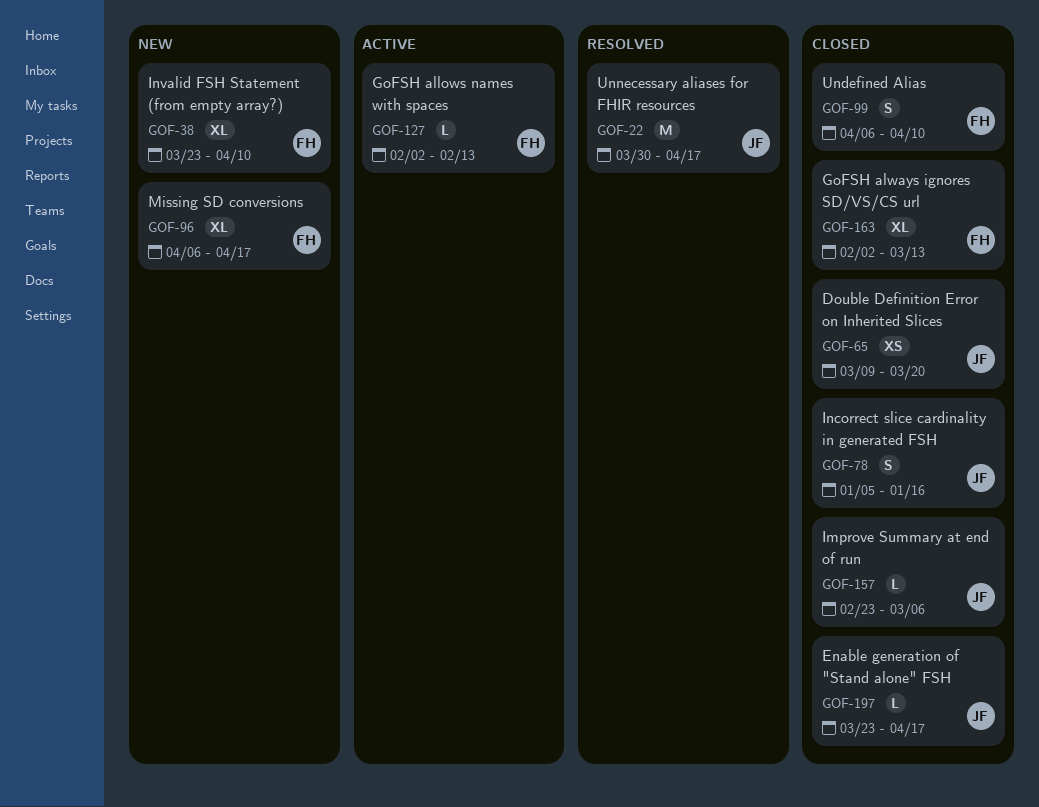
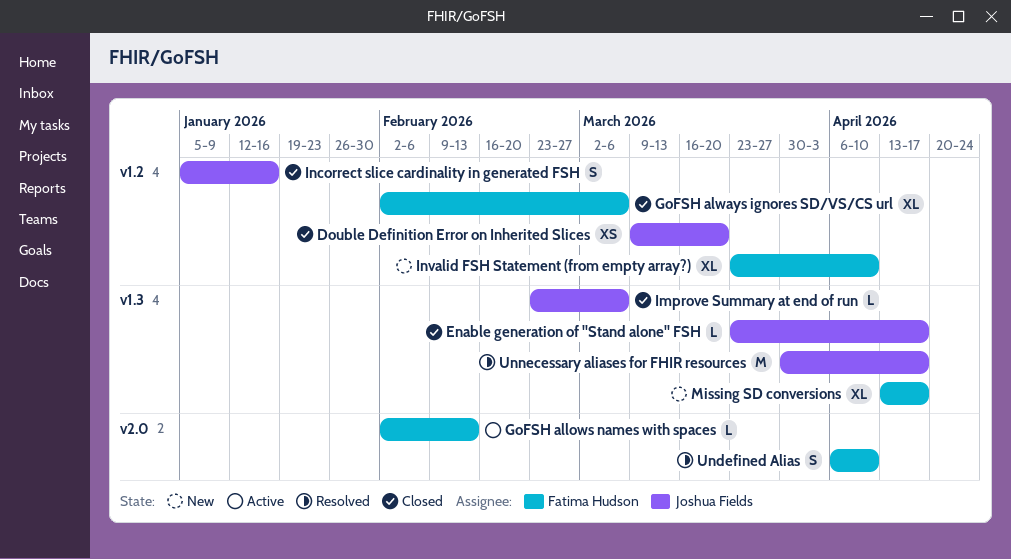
GoFSH always ignores SD/VS/CS url, due: Mar 13 -> Mar 6
Missing SD conversions, start: Apr 6 -> Apr 13
Undefined Alias, status: Closed -> Resolved

